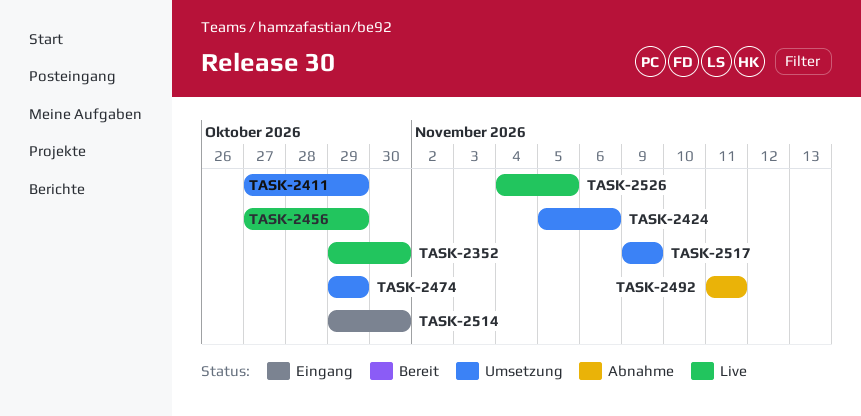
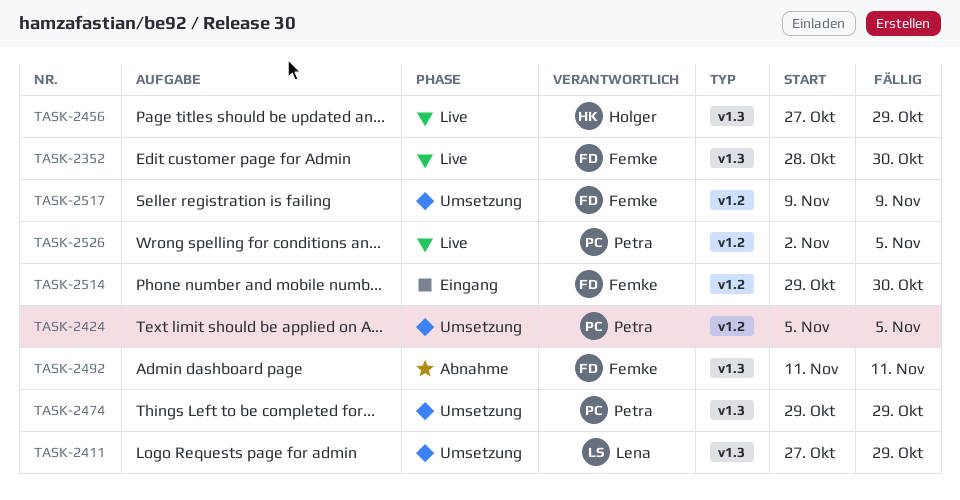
TASK-2352, start: Oct 29 -> Oct 28
TASK-2424, due: Nov 6 -> Nov 5
TASK-2526, start: Nov 4 -> Nov 2

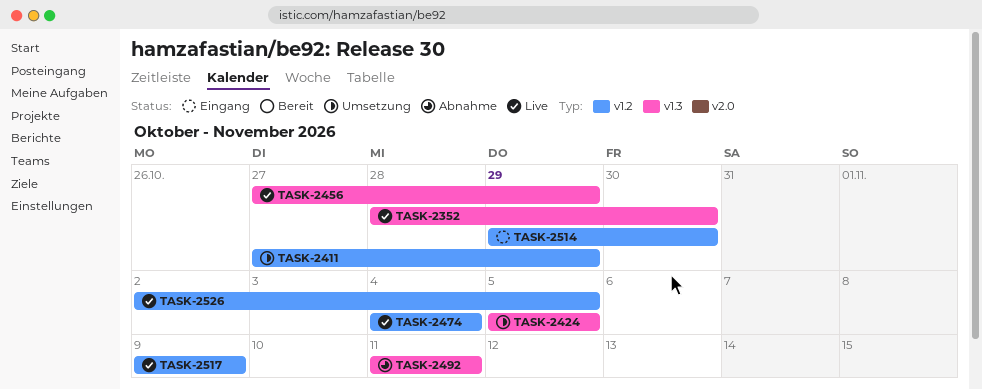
TASK-2411, label: v1.3 -> v1.2
TASK-2424, label: v1.2 -> v1.3
TASK-2474, status: Umsetzung -> Live
TASK-2474, label: v1.3 -> v1.2
TASK-2474, start: Oct 29 -> Nov 4
TASK-2474, due: Oct 29 -> Nov 4
TASK-2517, status: Umsetzung -> Live

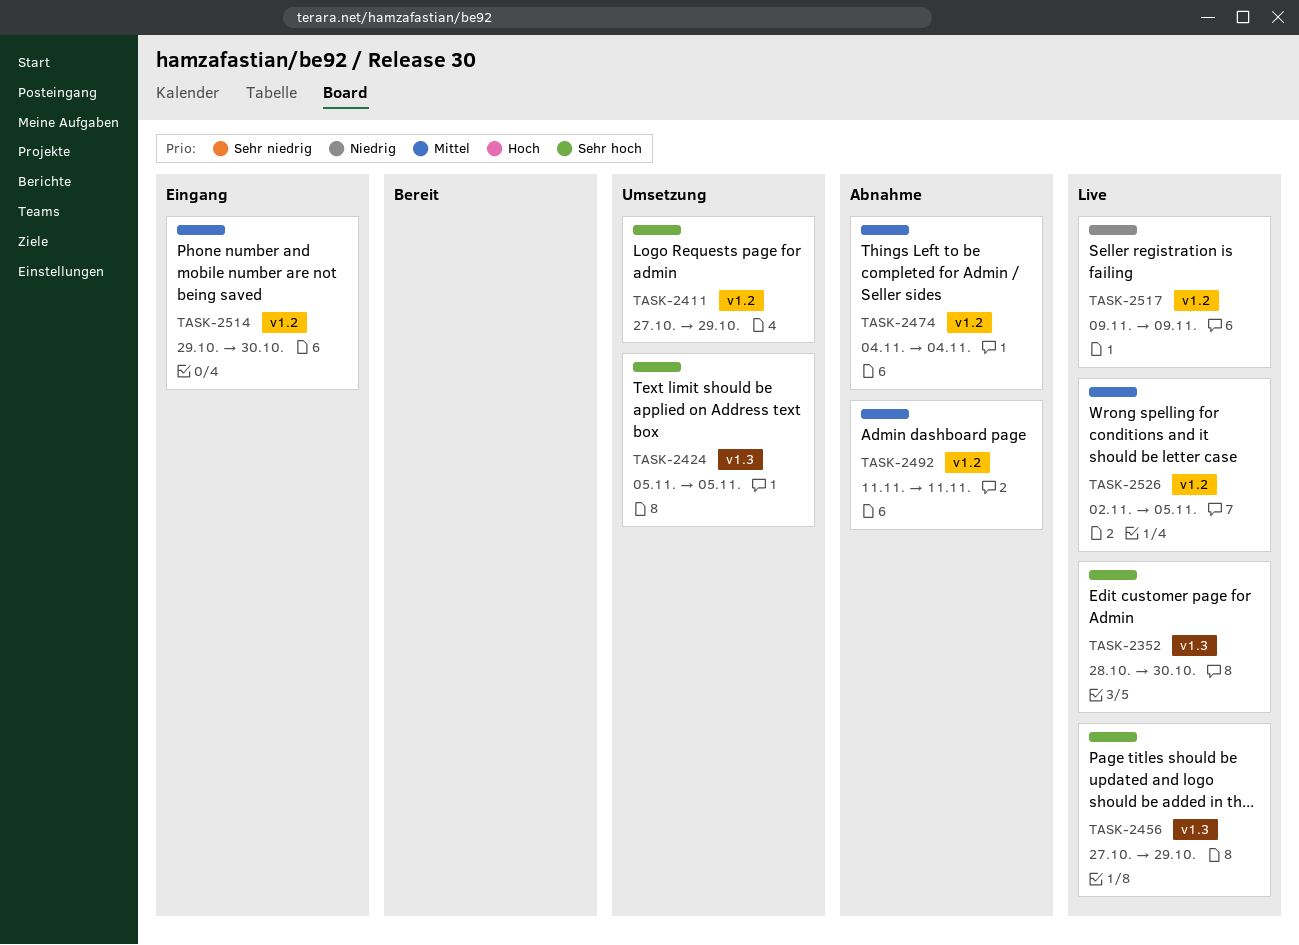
TASK-2474, status: Live -> Abnahme
TASK-2492, label: v1.3 -> v1.2

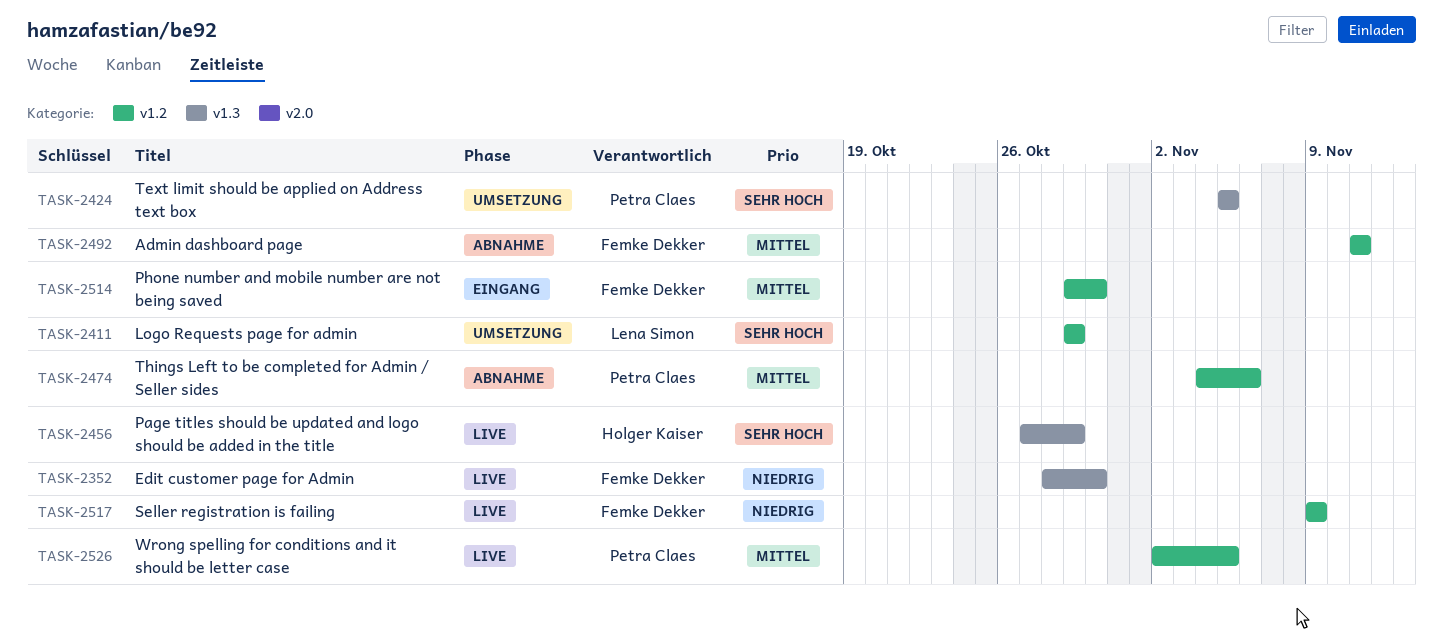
TASK-2352, priority: Sehr hoch -> Niedrig
TASK-2411, start: Oct 27 -> Oct 29
TASK-2474, due: Nov 4 -> Nov 6

